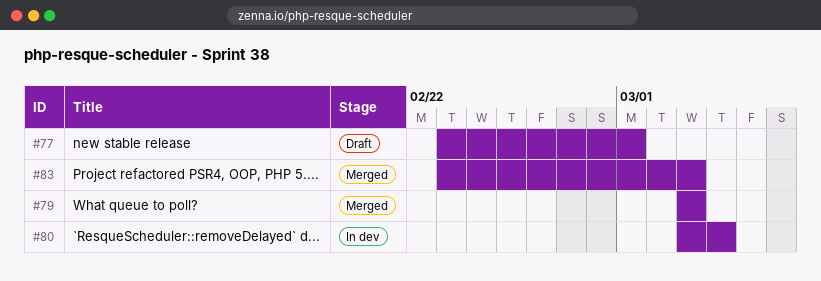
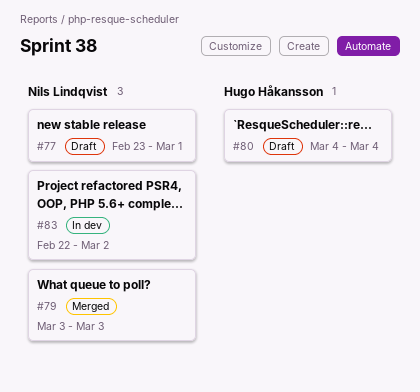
#80, status: In dev -> Draft
#80, start: Mar 3 -> Mar 4
#83, status: Merged -> In dev
#83, start: Feb 23 -> Feb 22
#83, due: Mar 3 -> Mar 2

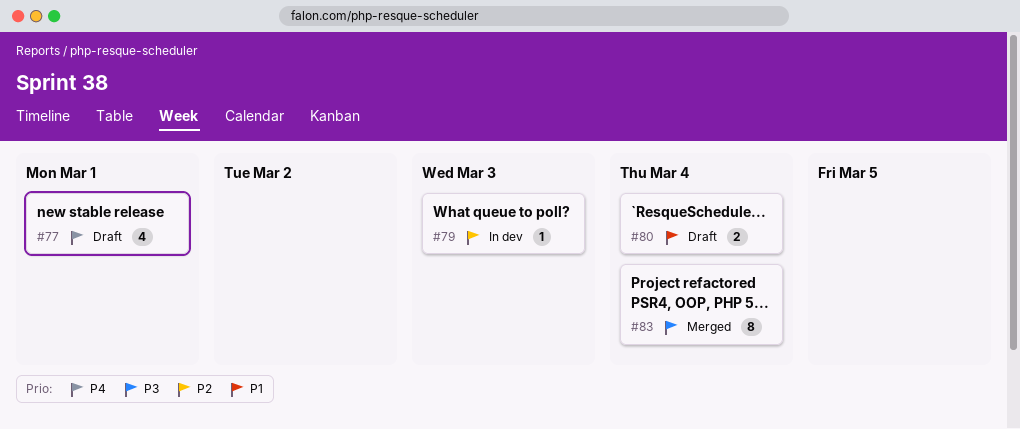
#79, status: Merged -> In dev
#83, status: In dev -> Merged
#83, due: Mar 2 -> Mar 4

